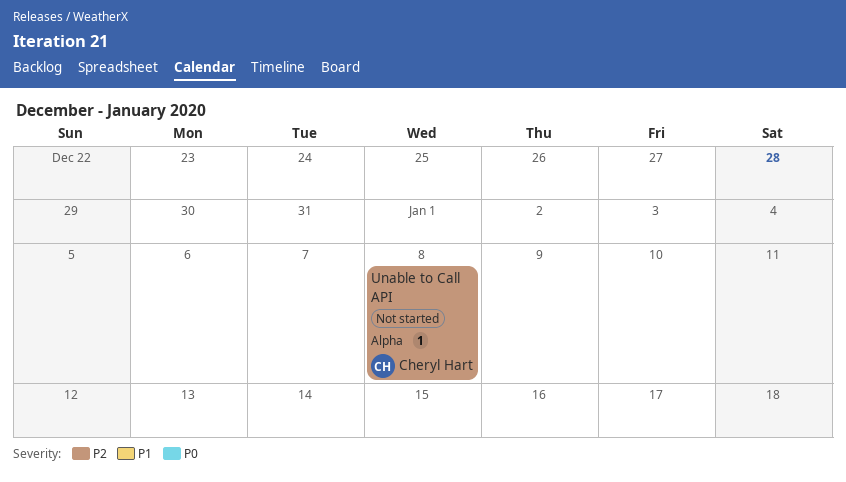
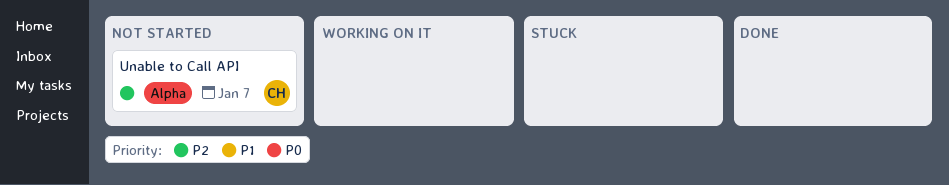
Unable to Call API, due: Jan 8 -> Jan 7

